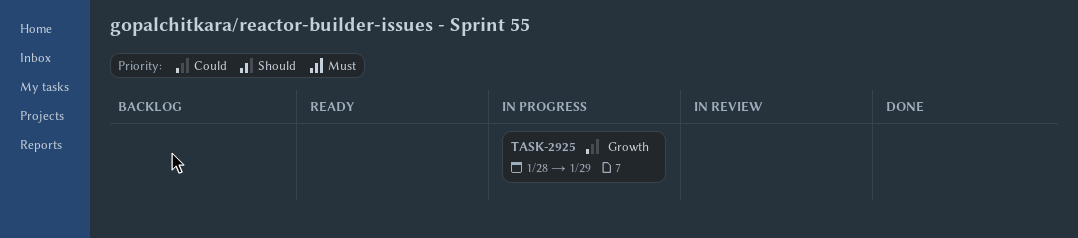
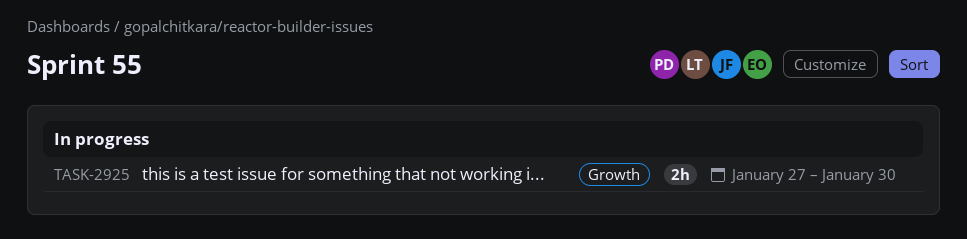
TASK-2925, start: Jan 28 -> Jan 27
TASK-2925, due: Jan 29 -> Jan 30

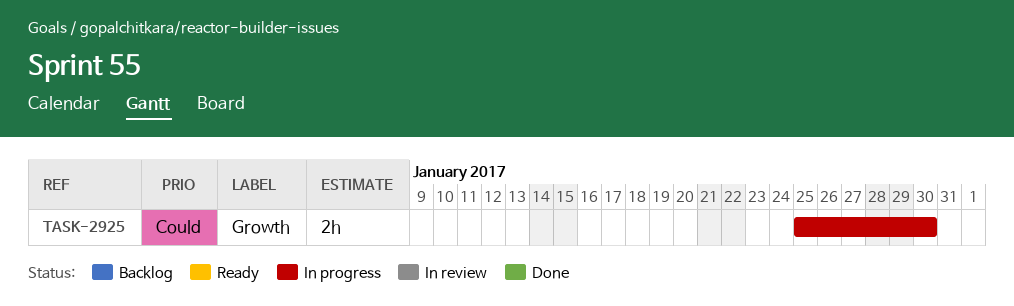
TASK-2925, start: Jan 27 -> Jan 25

